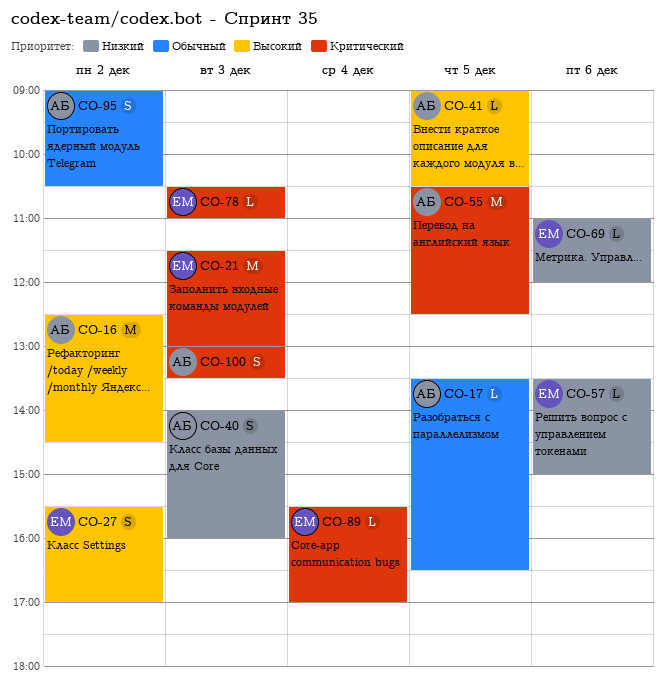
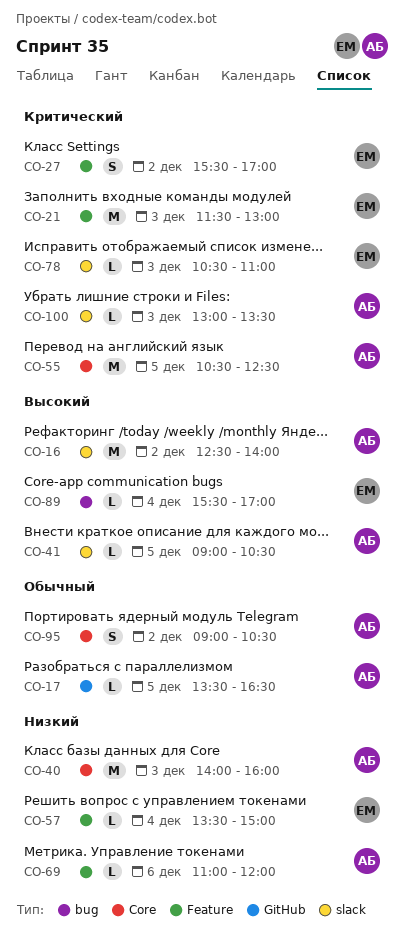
CO-16, ends: 14:30 -> 14:00
CO-27, priority: Высокий -> Критический
CO-40, estimate: S -> M
CO-57, day: Dec 6 -> Dec 4
CO-69, owner: ЕМ -> АБ
CO-89, priority: Критический -> Высокий
CO-100, estimate: S -> L

